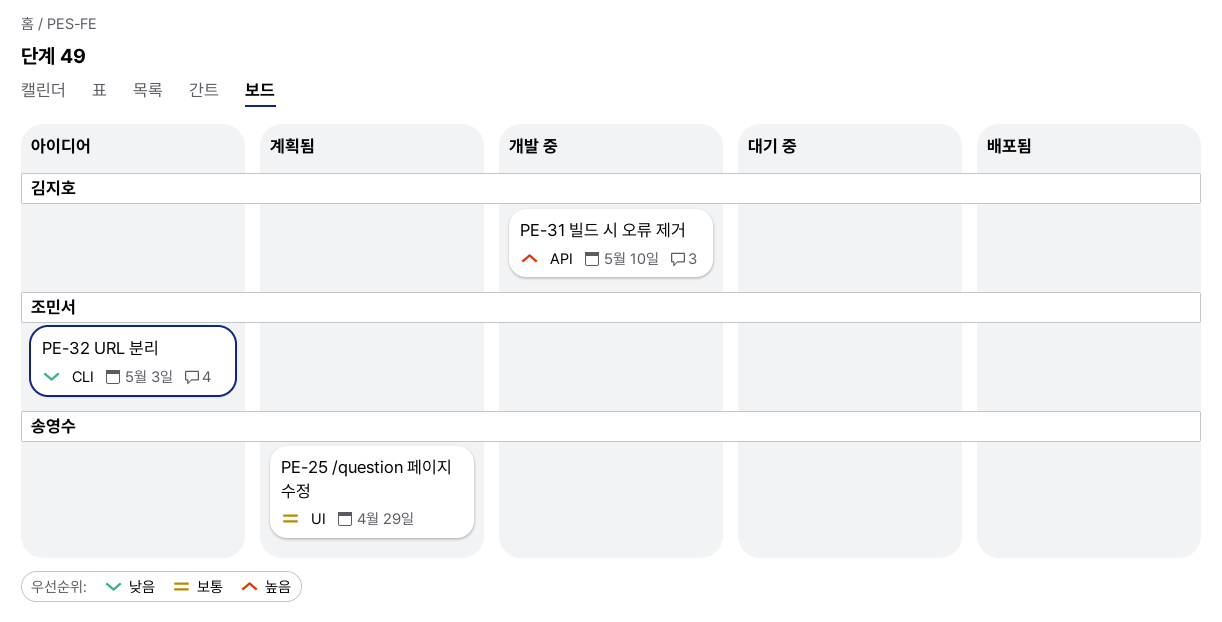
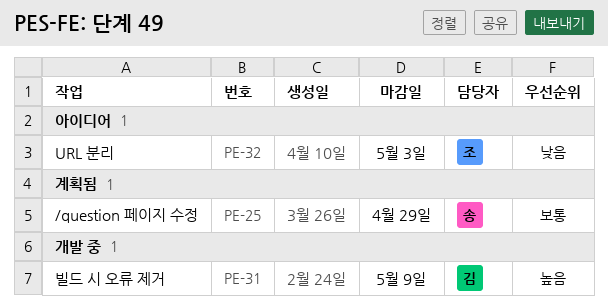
PE-31, due: May 10 -> May 9

